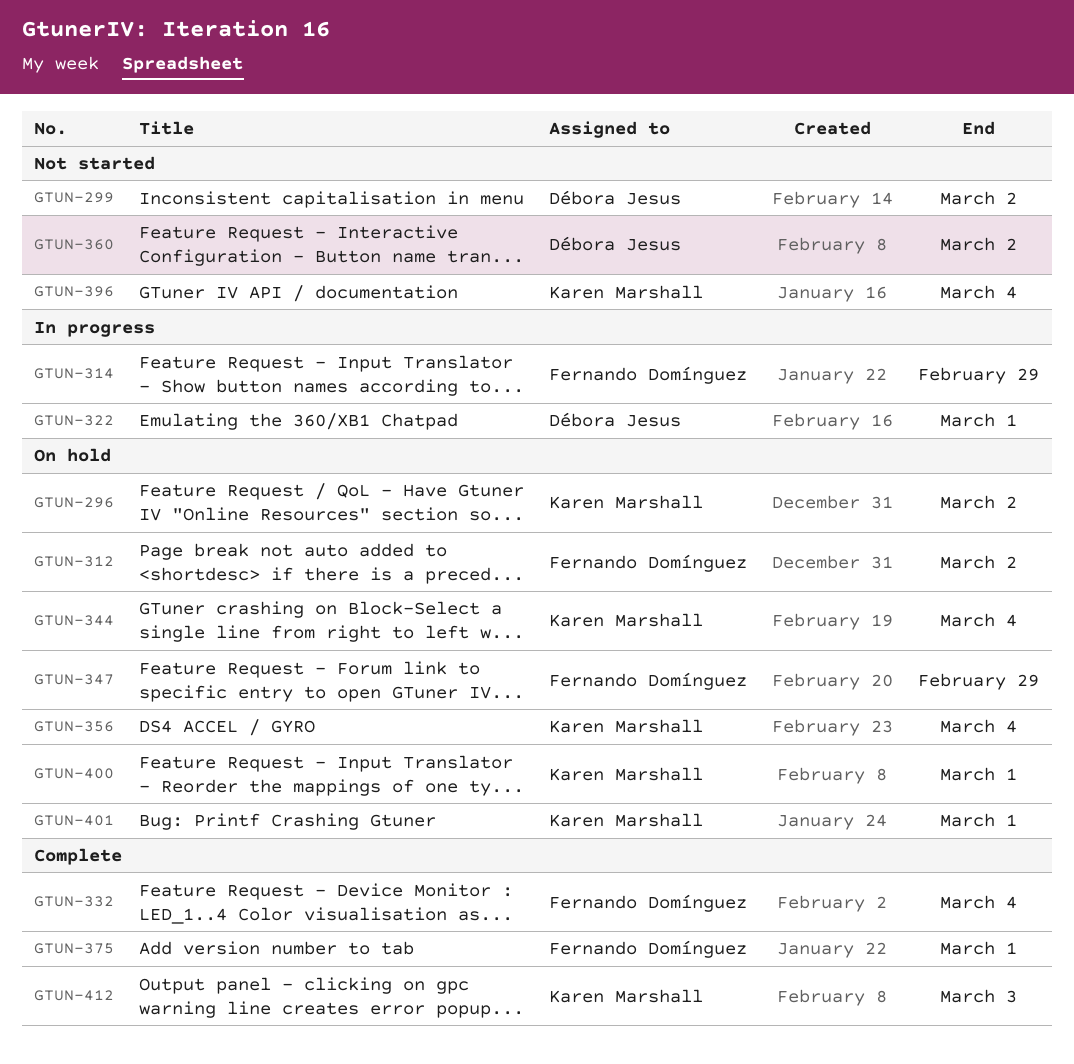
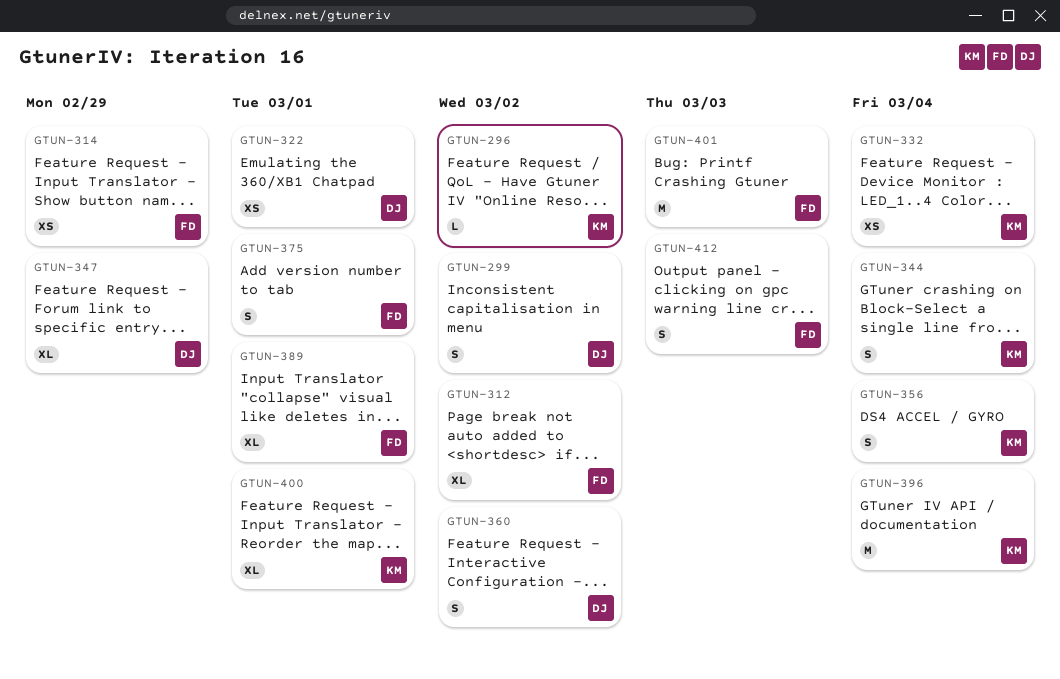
GTUN-332, owner: Fernando Domínguez -> Karen Marshall
GTUN-347, owner: Fernando Domínguez -> Débora Jesus
GTUN-389: none -> present
GTUN-401, owner: Karen Marshall -> Fernando Domínguez
GTUN-401, due: Mar 1 -> Mar 3
GTUN-412, owner: Karen Marshall -> Fernando Domínguez

